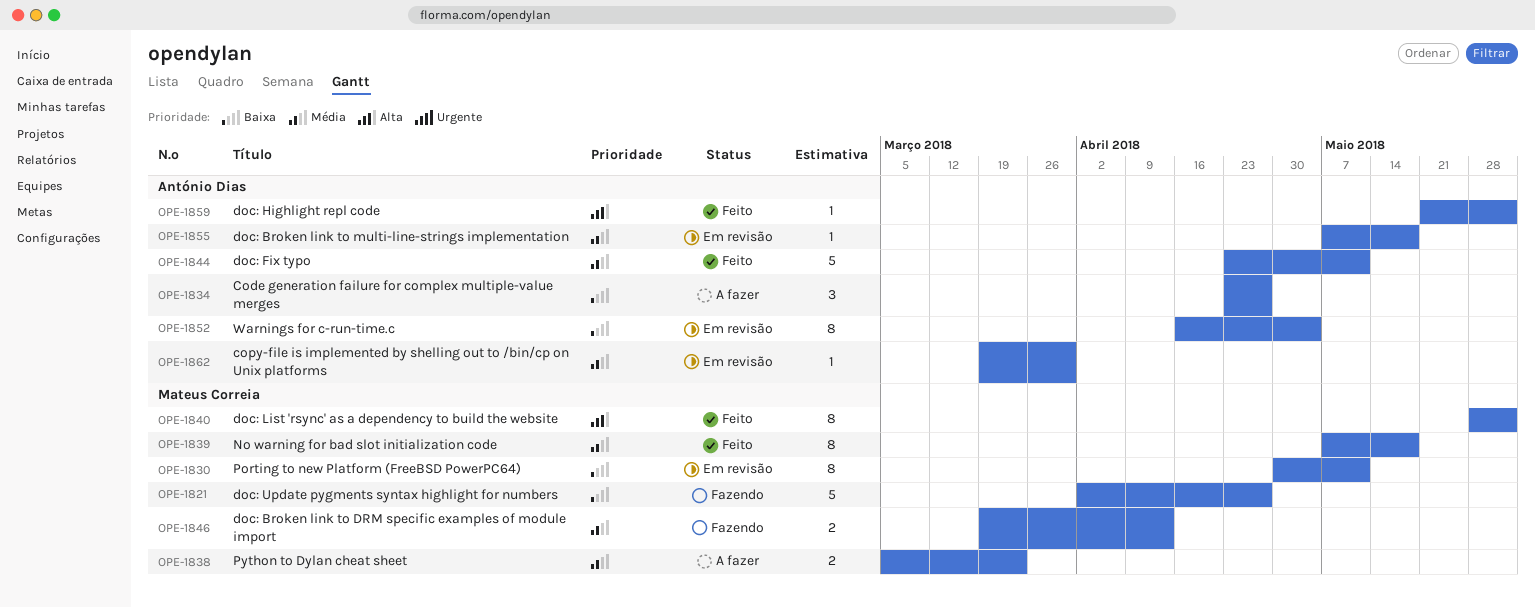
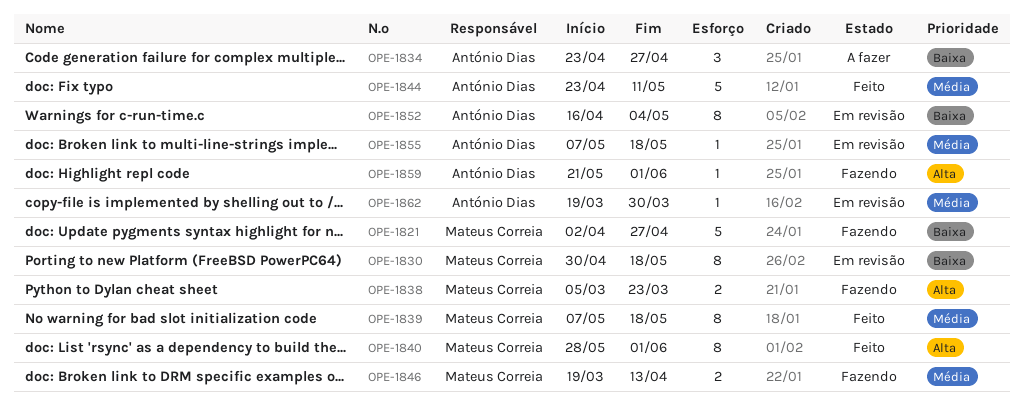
OPE-1830, due: May 11 -> May 18
OPE-1838, status: A fazer -> Fazendo
OPE-1838, priority: Média -> Alta
OPE-1859, status: Feito -> Fazendo

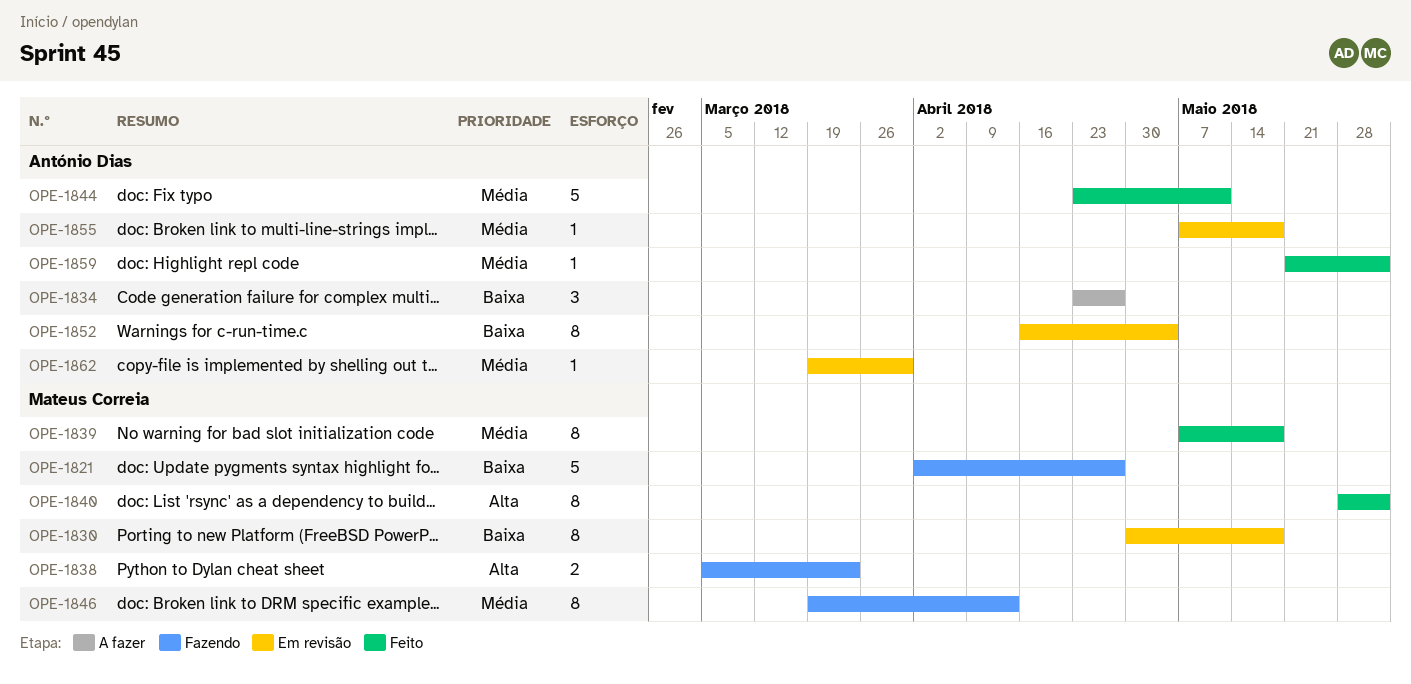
OPE-1846, estimate: 2 -> 8
OPE-1859, status: Fazendo -> Feito
OPE-1859, priority: Alta -> Média

